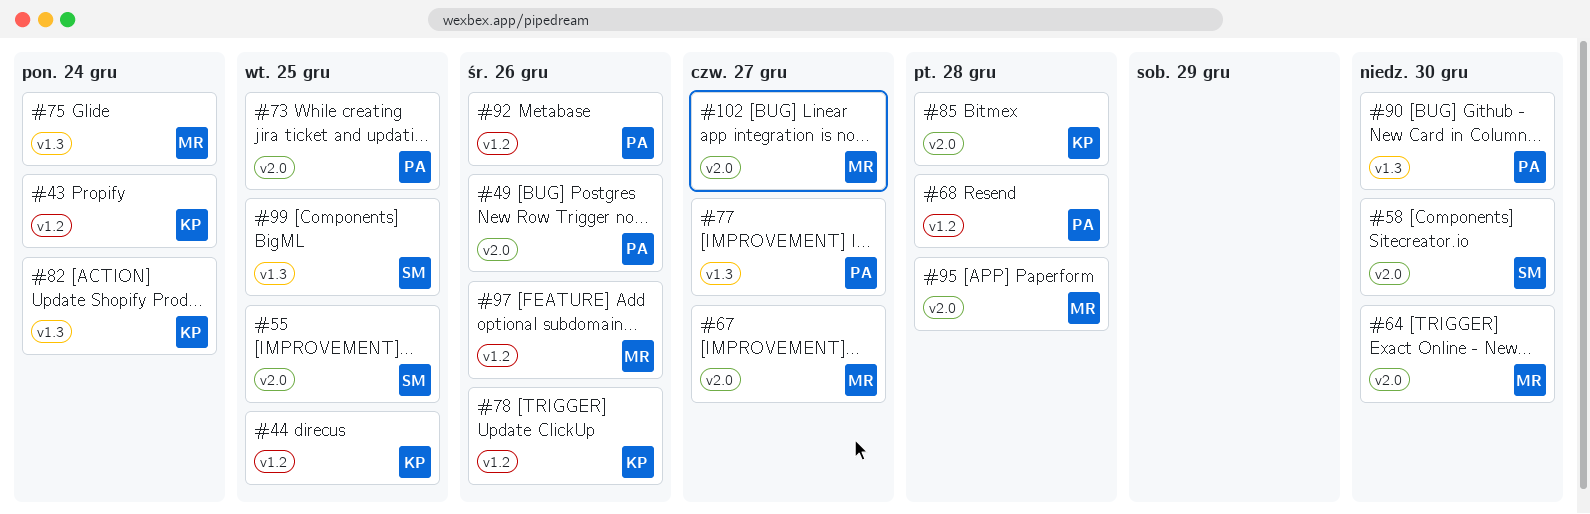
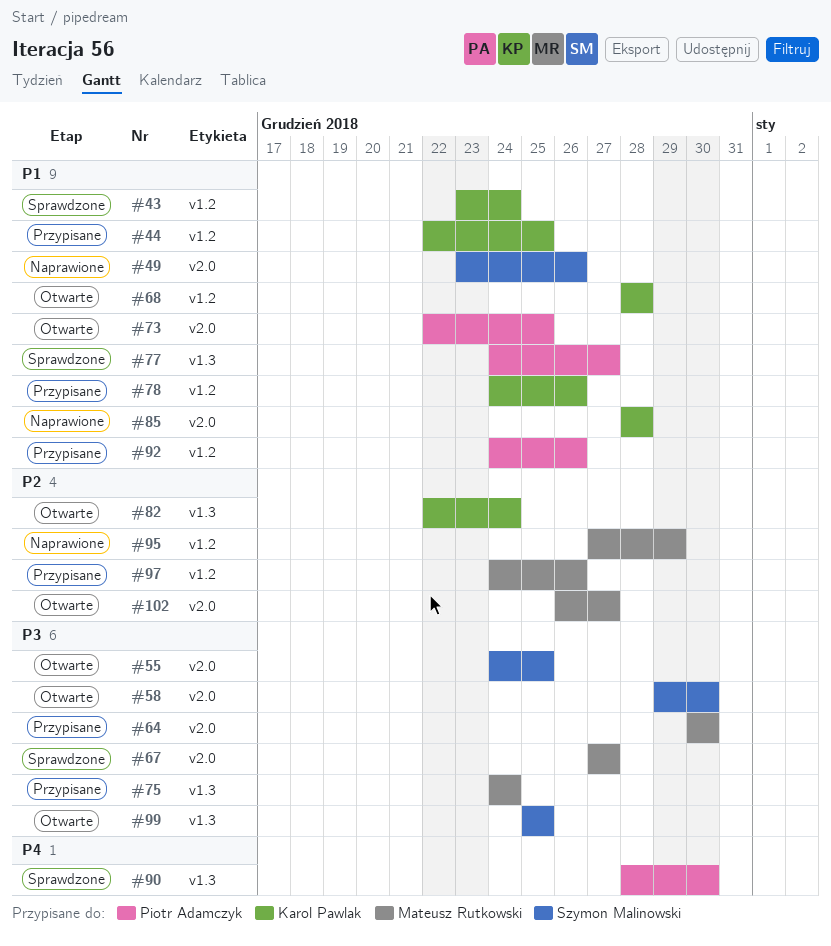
#49, owner: Piotr Adamczyk -> Szymon Malinowski
#68, owner: Piotr Adamczyk -> Karol Pawlak
#95, label: v2.0 -> v1.2
#95, due: Dec 28 -> Dec 29

